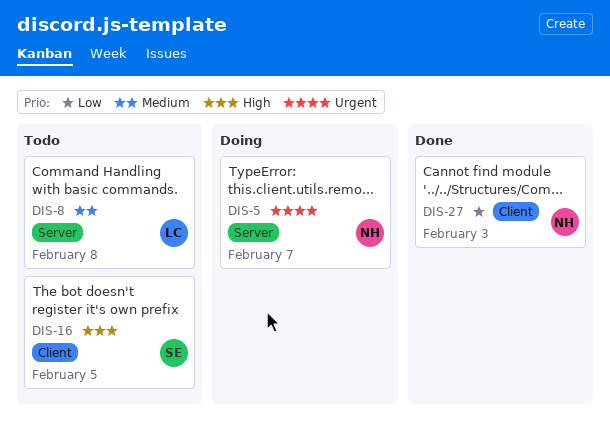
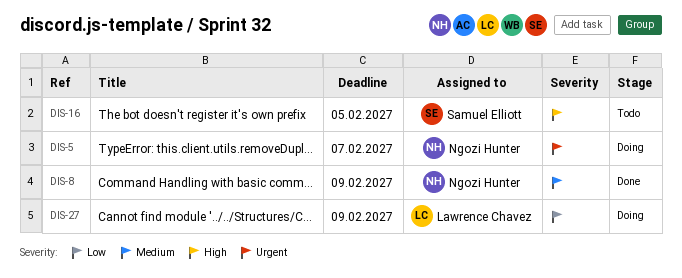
DIS-8, status: Todo -> Done
DIS-8, owner: Lawrence Chavez -> Ngozi Hunter
DIS-8, due: Feb 8 -> Feb 9
DIS-27, status: Done -> Doing
DIS-27, owner: Ngozi Hunter -> Lawrence Chavez
DIS-27, due: Feb 3 -> Feb 9

